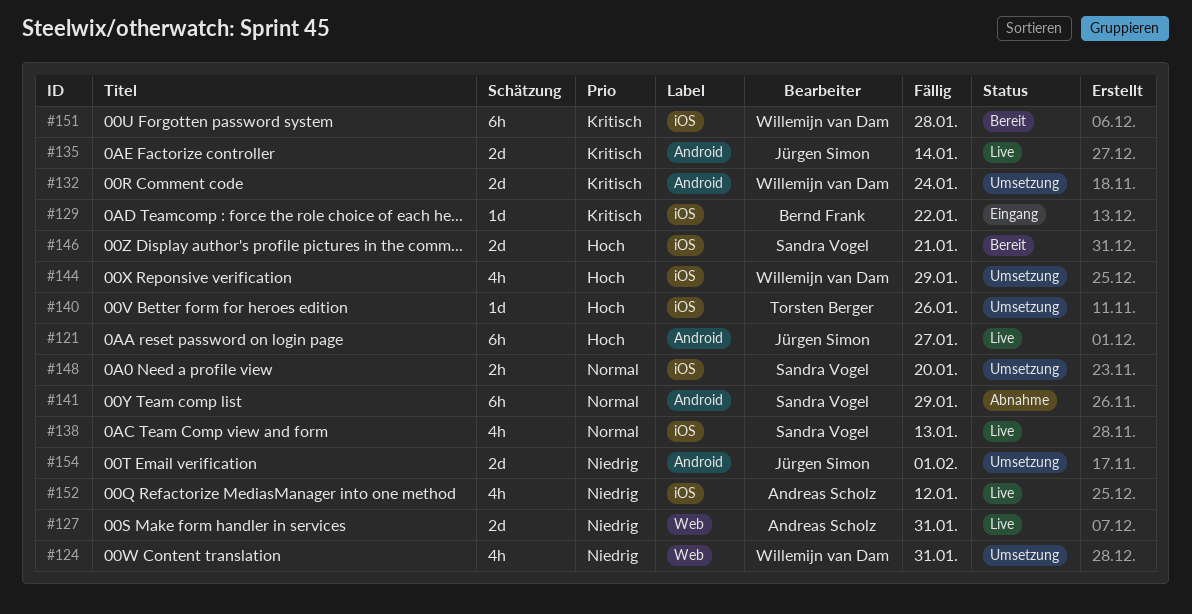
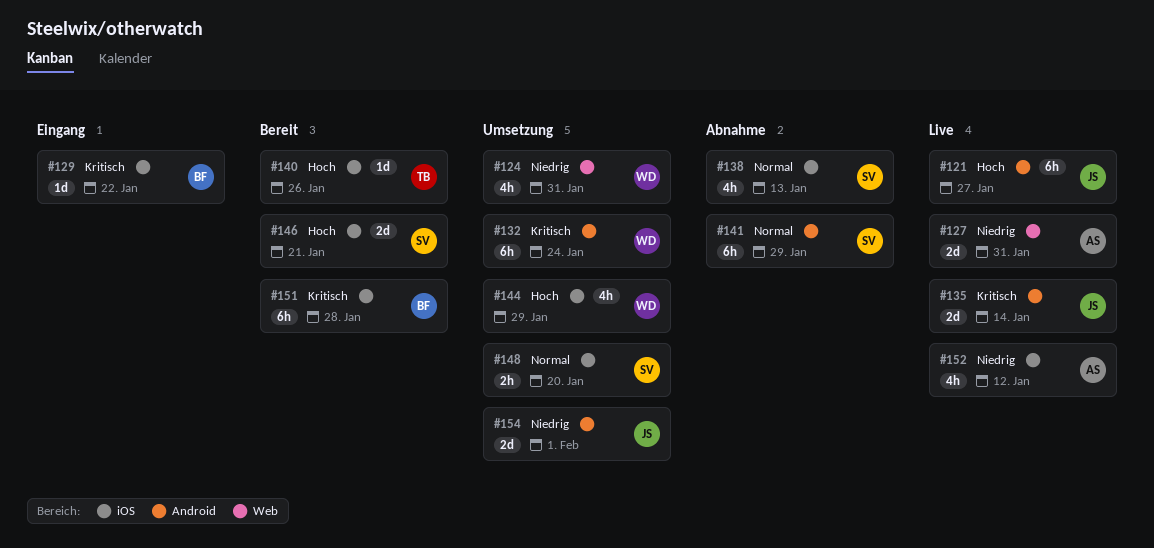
#132, estimate: 2d -> 6h
#138, status: Live -> Abnahme
#140, status: Umsetzung -> Bereit
#151, owner: Willemijn van Dam -> Bernd Frank

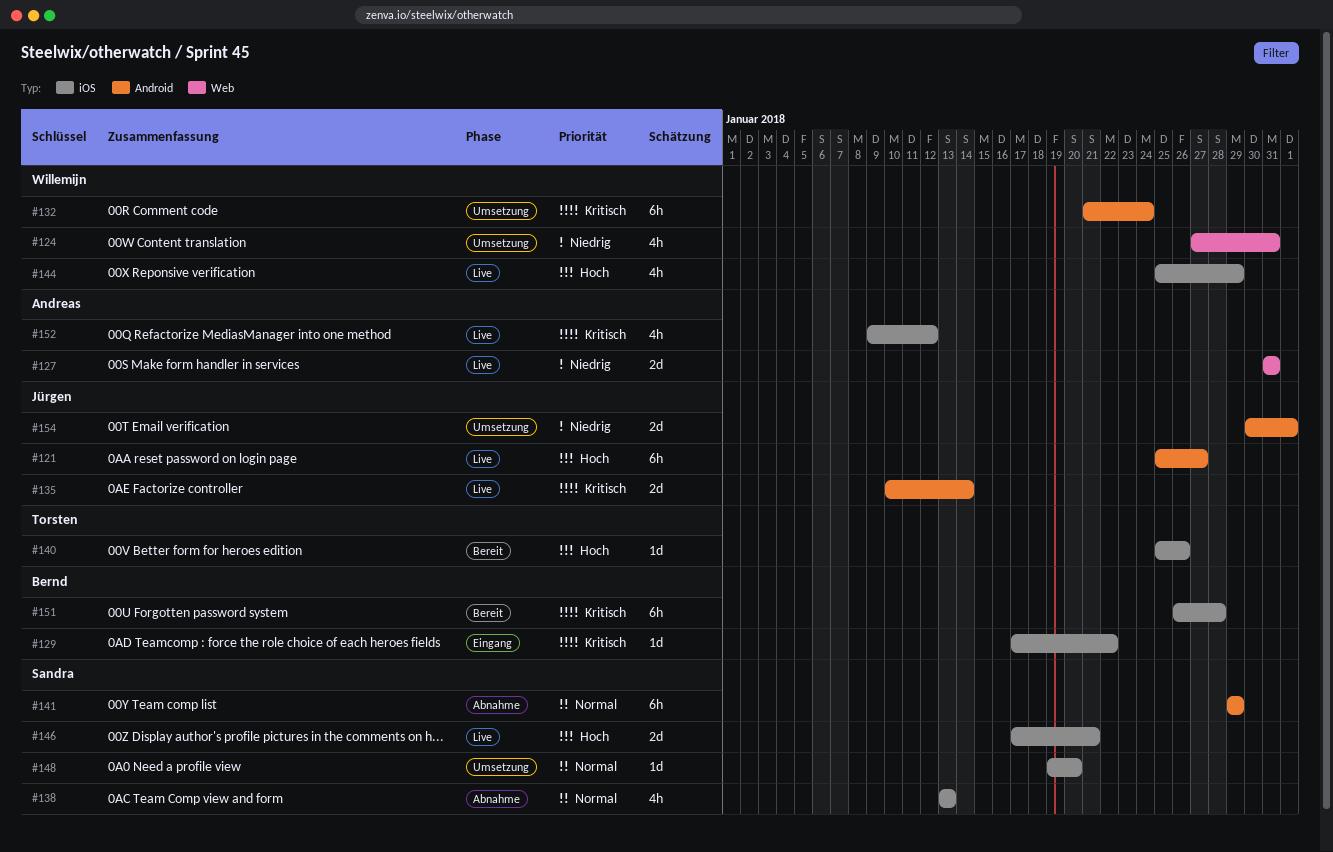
#144, status: Umsetzung -> Live
#146, status: Bereit -> Live
#148, estimate: 2h -> 1d
#152, priority: Niedrig -> Kritisch

